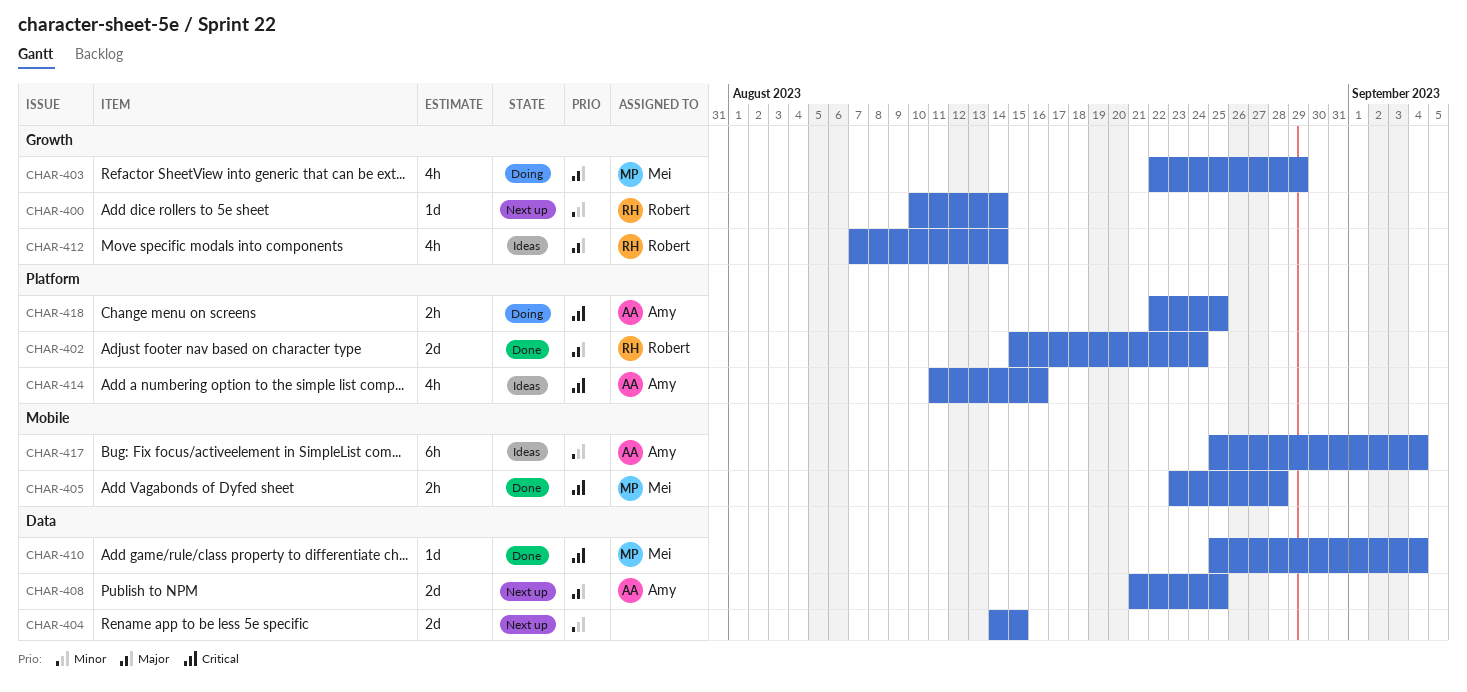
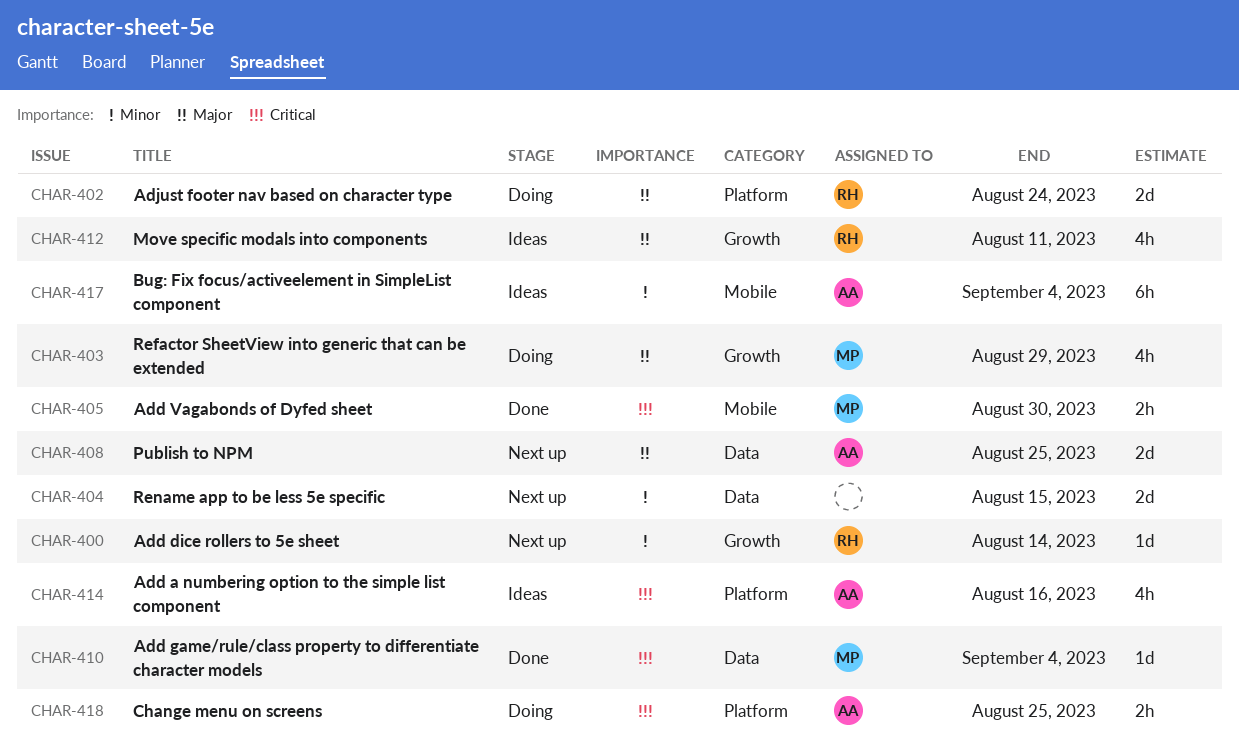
CHAR-402, status: Done -> Doing
CHAR-405, due: Aug 28 -> Aug 30
CHAR-412, due: Aug 14 -> Aug 11

